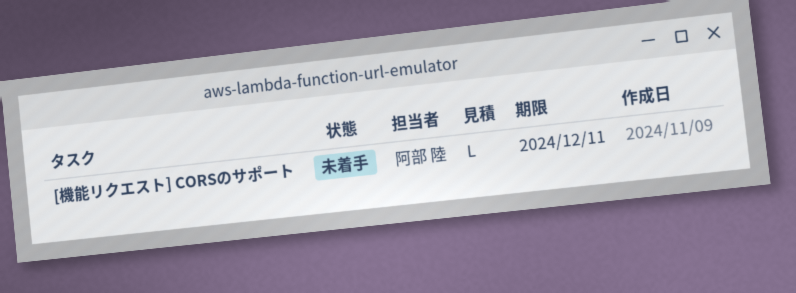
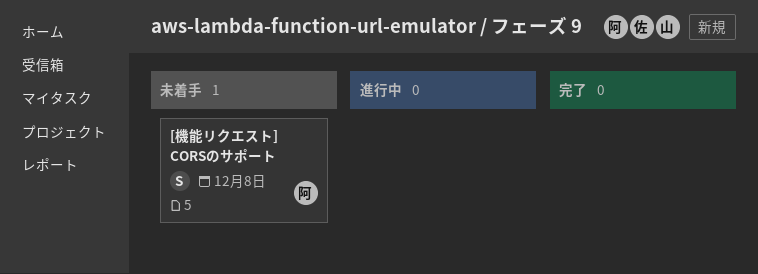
[機能リクエスト] CORSのサポート, estimate: L -> S
[機能リクエスト] CORSのサポート, due: Dec 11 -> Dec 8

